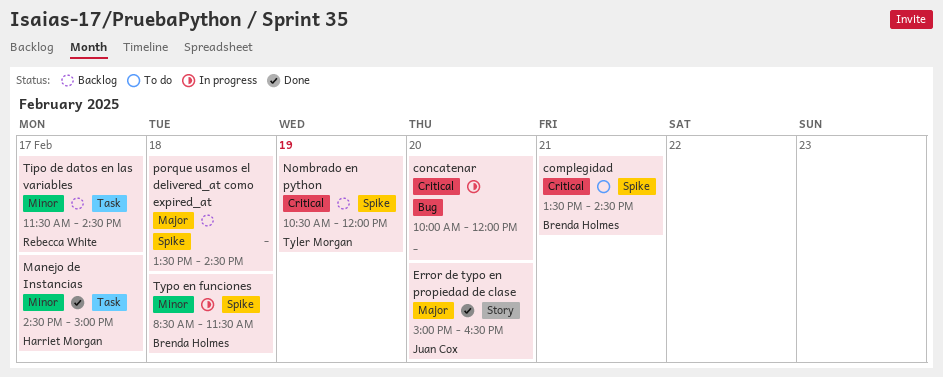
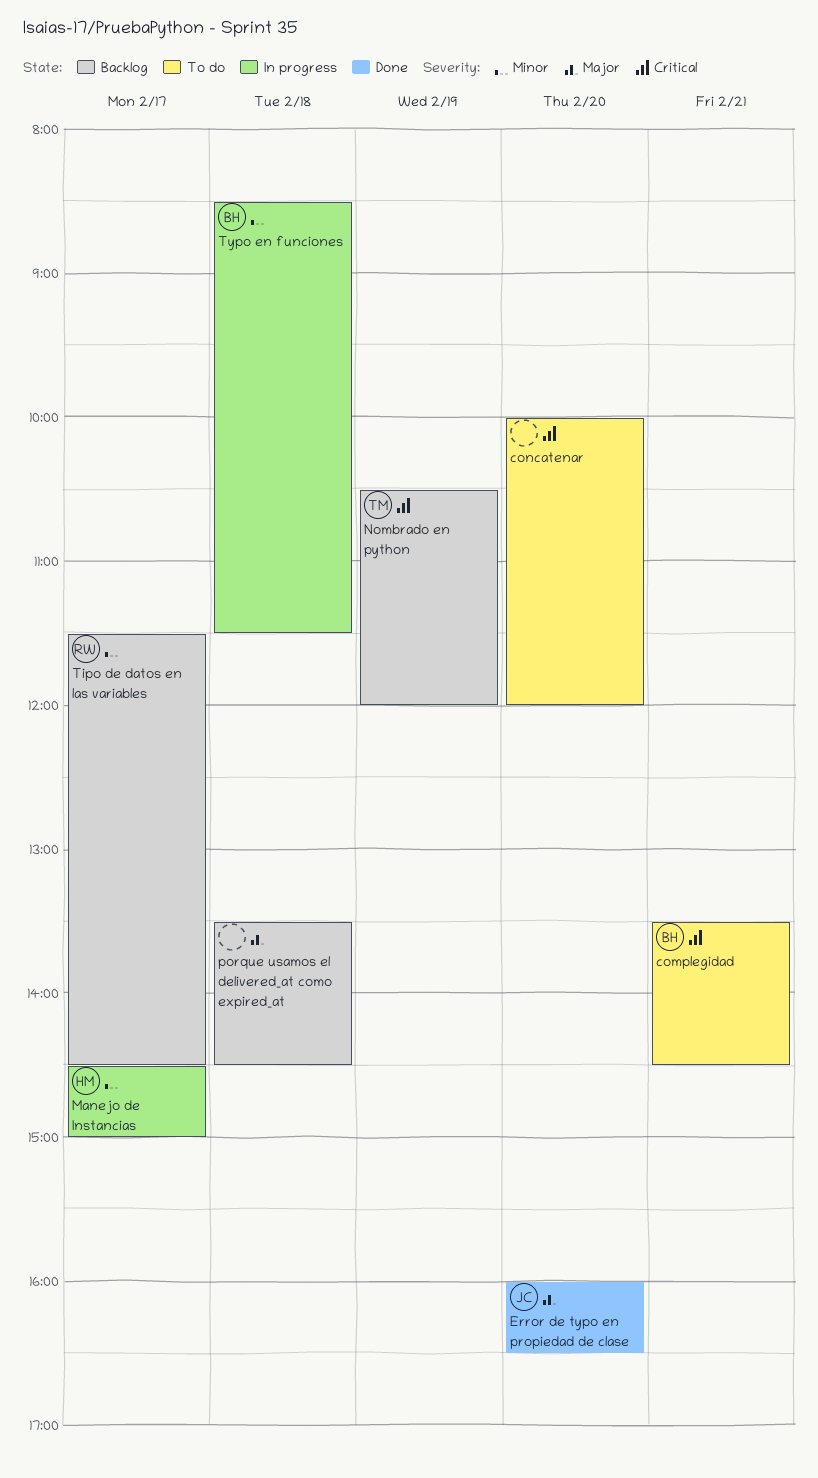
concatenar, status: In progress -> To do
Error de typo en propiedad de clase, begins: 15:00 -> 16:00
Manejo de Instancias, status: Done -> In progress

